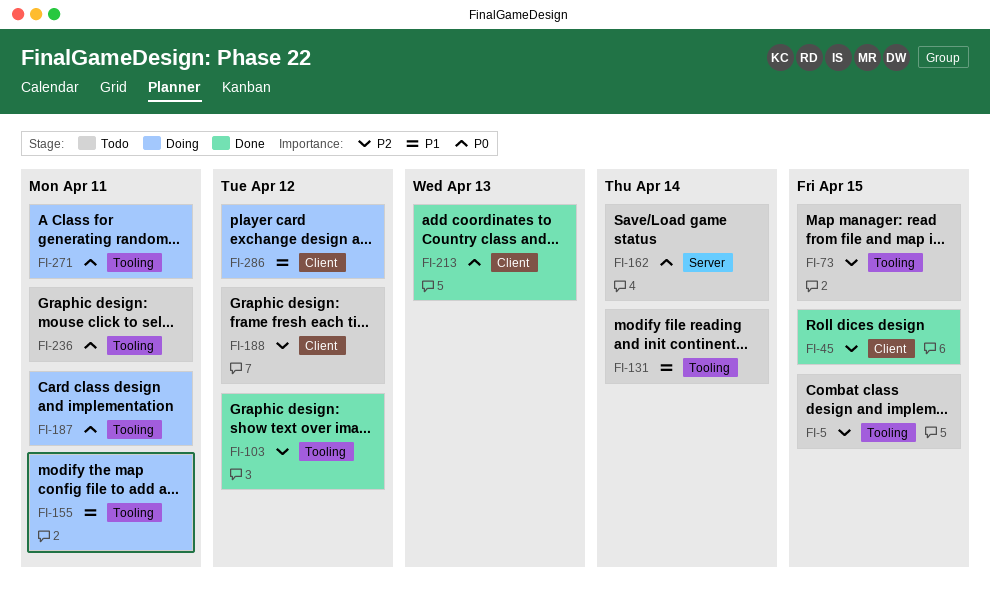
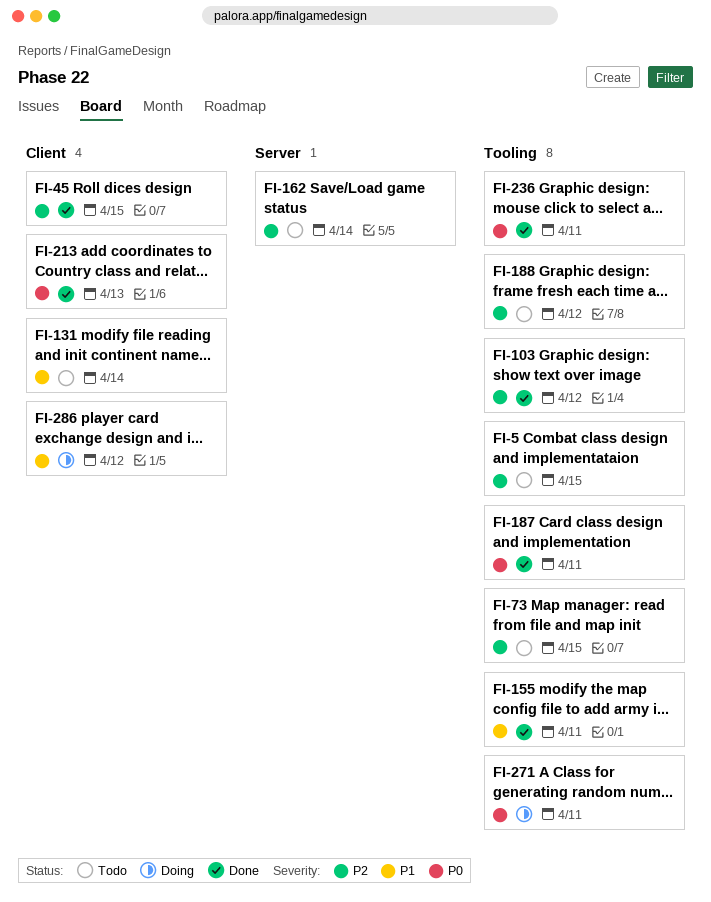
FI-131, label: Tooling -> Client
FI-155, status: Doing -> Done
FI-162, priority: P0 -> P2
FI-187, status: Doing -> Done
FI-188, label: Client -> Tooling
FI-236, status: Todo -> Done

